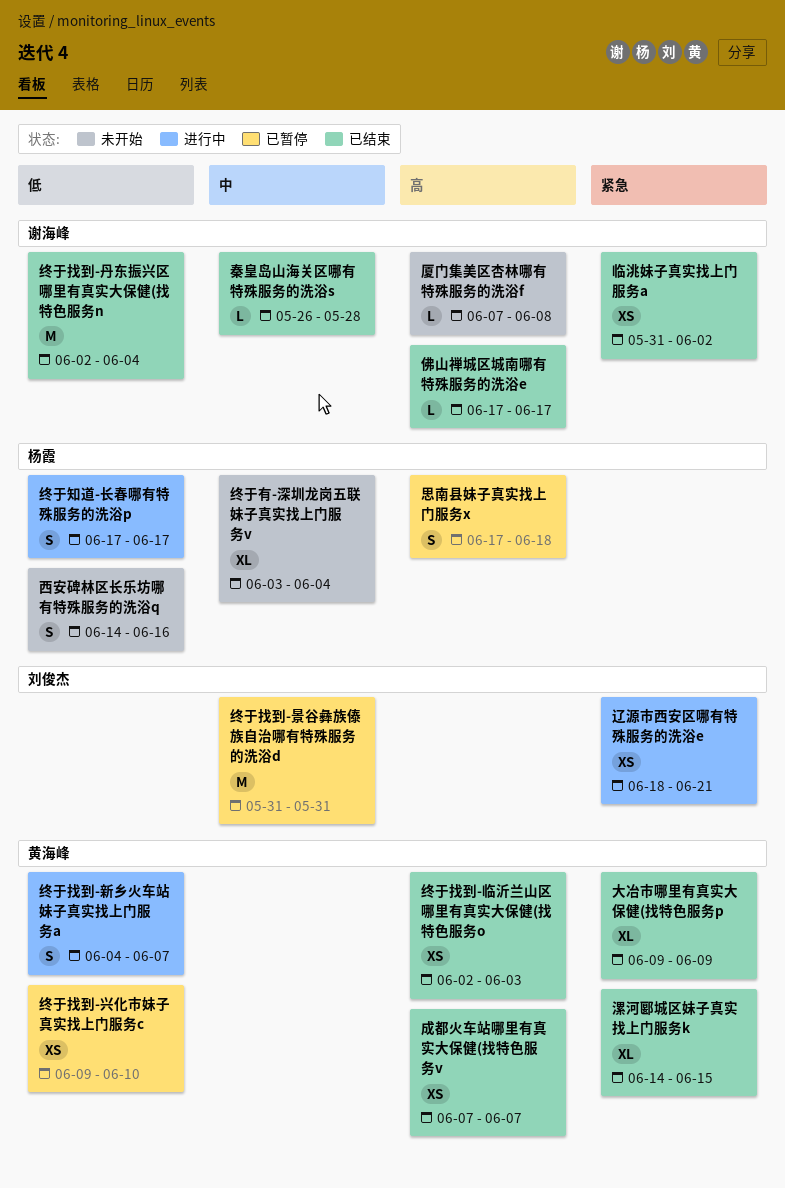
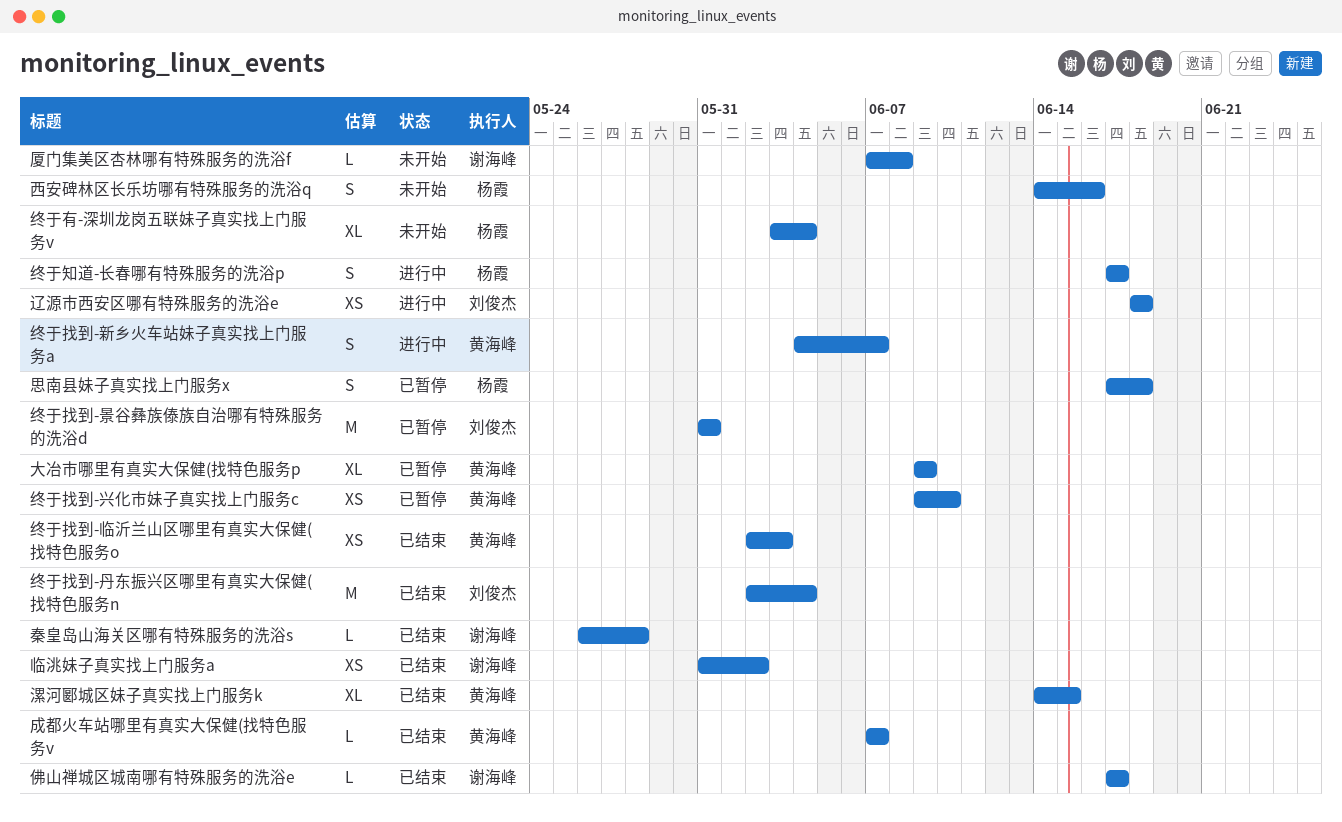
大冶市哪里有真实大保健(找特色服务p, status: 已结束 -> 已暂停
成都火车站哪里有真实大保健(找特色服务v, estimate: XS -> L
终于找到-丹东振兴区哪里有真实大保健(找特色服务n, owner: 谢海峰 -> 刘俊杰
辽源市西安区哪有特殊服务的洗浴e, due: Jun 21 -> Jun 18

